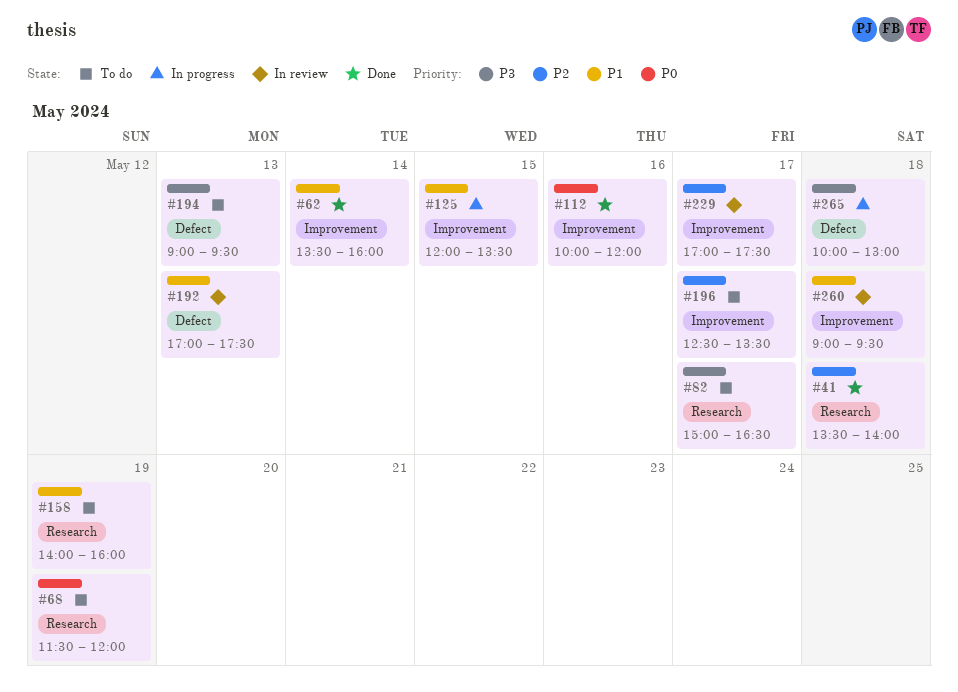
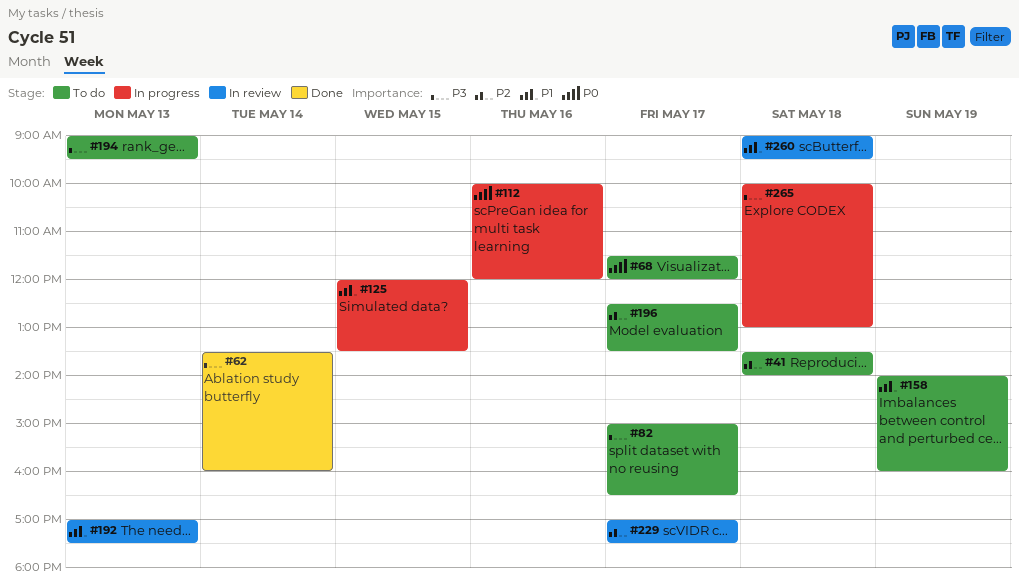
#41, status: Done -> To do
#62, priority: P1 -> P3
#68, day: May 19 -> May 17
#112, status: Done -> In progress

